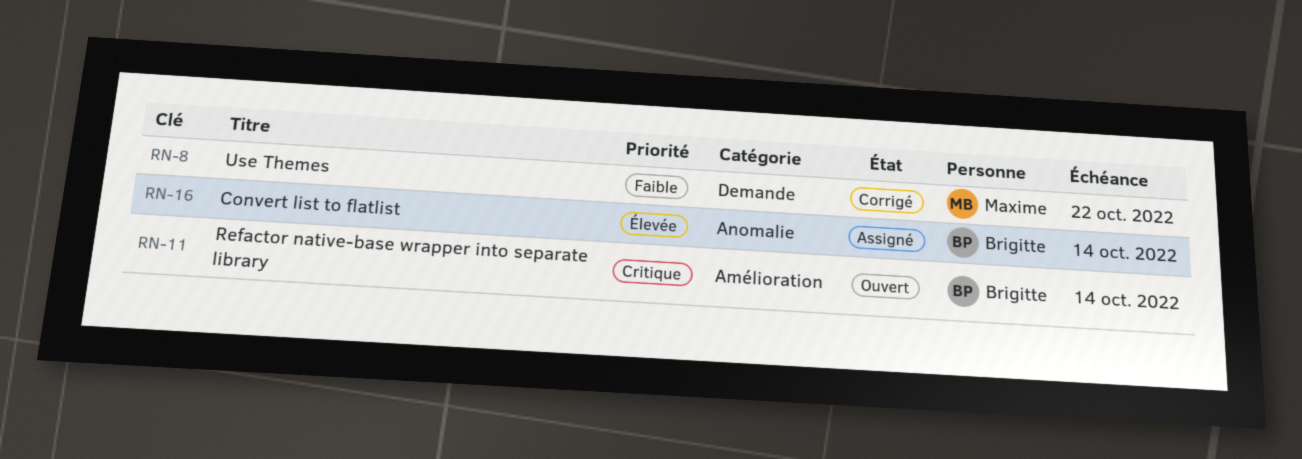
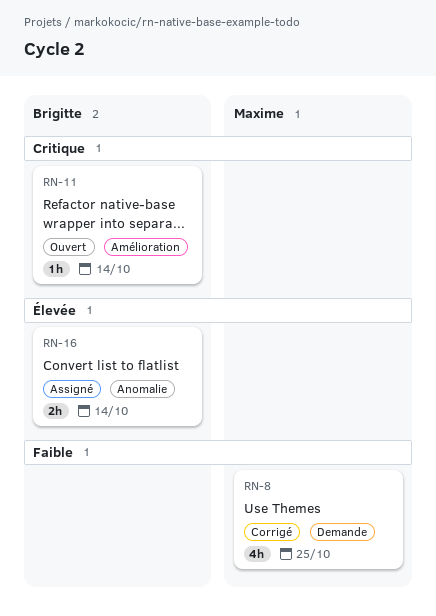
RN-8, due: Oct 22 -> Oct 25

